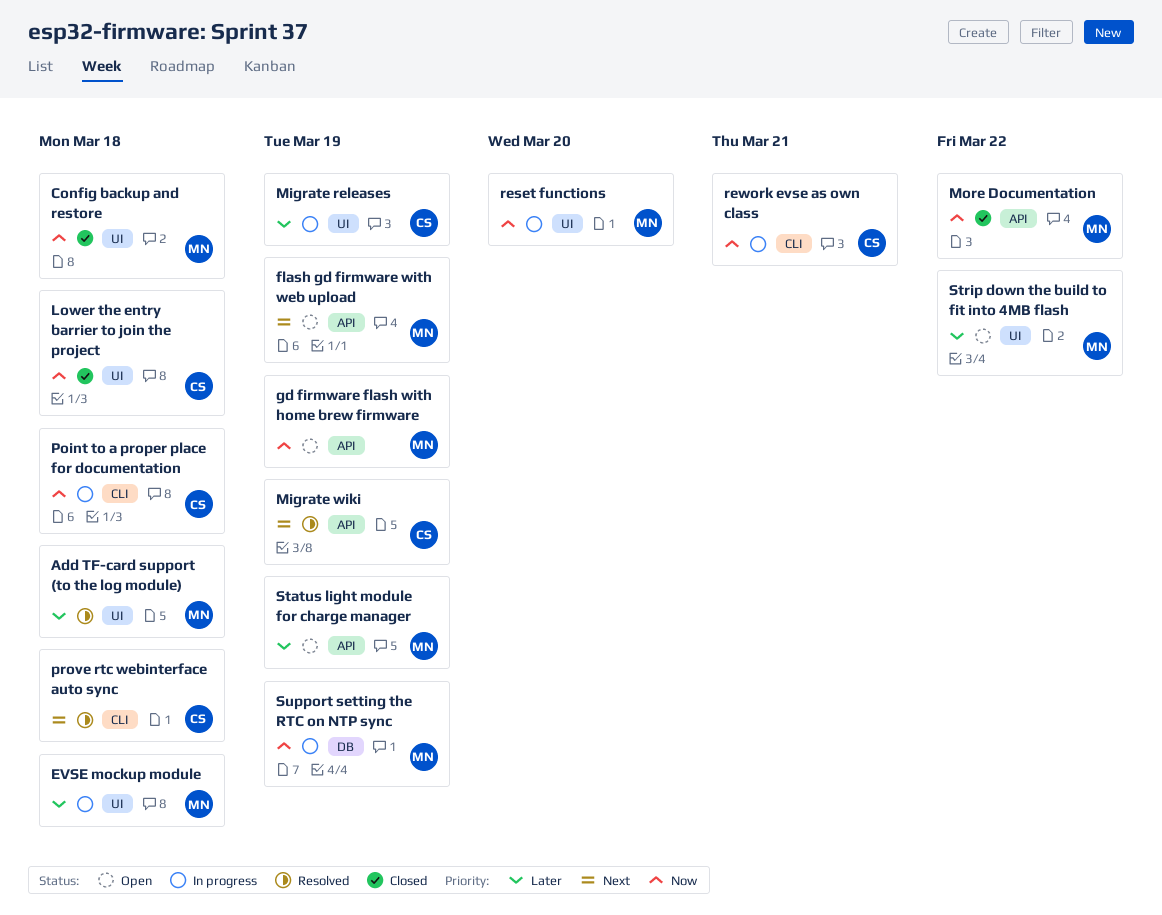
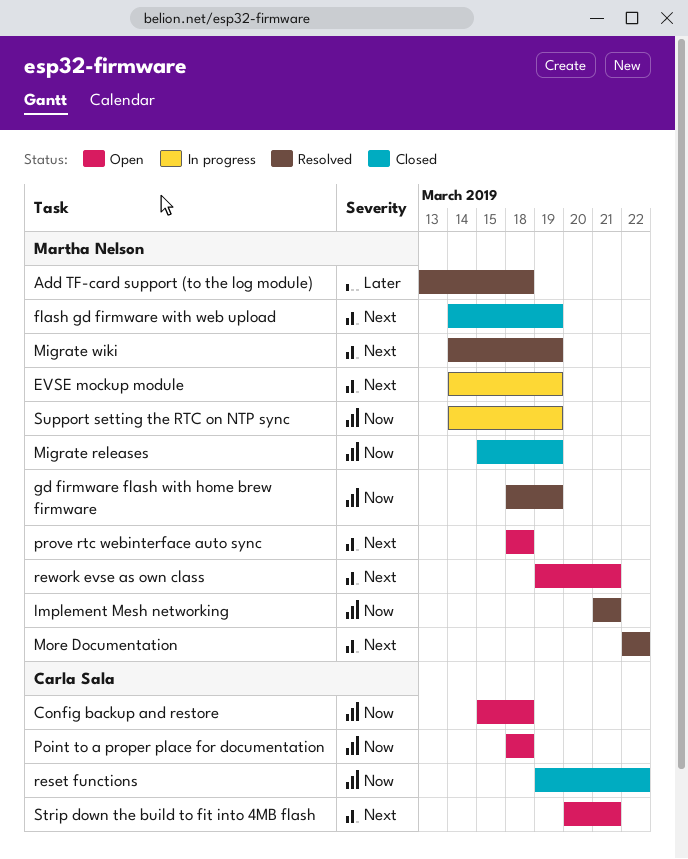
Config backup and restore, status: Closed -> Open
Config backup and restore, owner: Martha Nelson -> Carla Sala
EVSE mockup module, priority: Later -> Next
EVSE mockup module, due: Mar 18 -> Mar 19
flash gd firmware with web upload, status: Open -> Closed
gd firmware flash with home brew firmware, status: Open -> Resolved
Implement Mesh networking: none -> present
Lower the entry barrier to join the project: present -> none
Migrate releases, status: In progress -> Closed
Migrate releases, owner: Carla Sala -> Martha Nelson
Migrate releases, priority: Later -> Now
Migrate wiki, owner: Carla Sala -> Martha Nelson
More Documentation, status: Closed -> Resolved
More Documentation, priority: Now -> Next
Point to a proper place for documentation, status: In progress -> Open
prove rtc webinterface auto sync, status: Resolved -> Open
prove rtc webinterface auto sync, owner: Carla Sala -> Martha Nelson
reset functions, status: In progress -> Closed
reset functions, owner: Martha Nelson -> Carla Sala
reset functions, due: Mar 20 -> Mar 22
rework evse as own class, status: In progress -> Open
rework evse as own class, owner: Carla Sala -> Martha Nelson
rework evse as own class, priority: Now -> Next
Status light module for charge manager: present -> none
Strip down the build to fit into 4MB flash, owner: Martha Nelson -> Carla Sala
Strip down the build to fit into 4MB flash, priority: Later -> Next
Strip down the build to fit into 4MB flash, due: Mar 22 -> Mar 21

